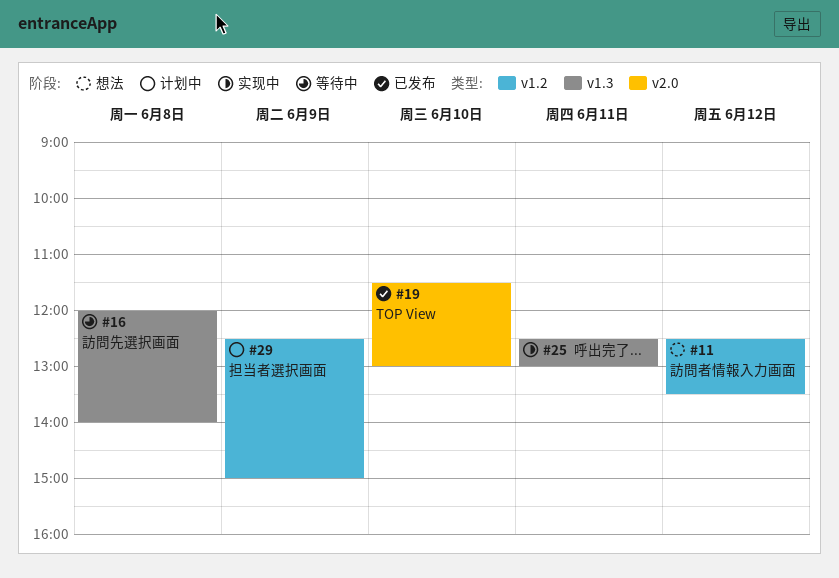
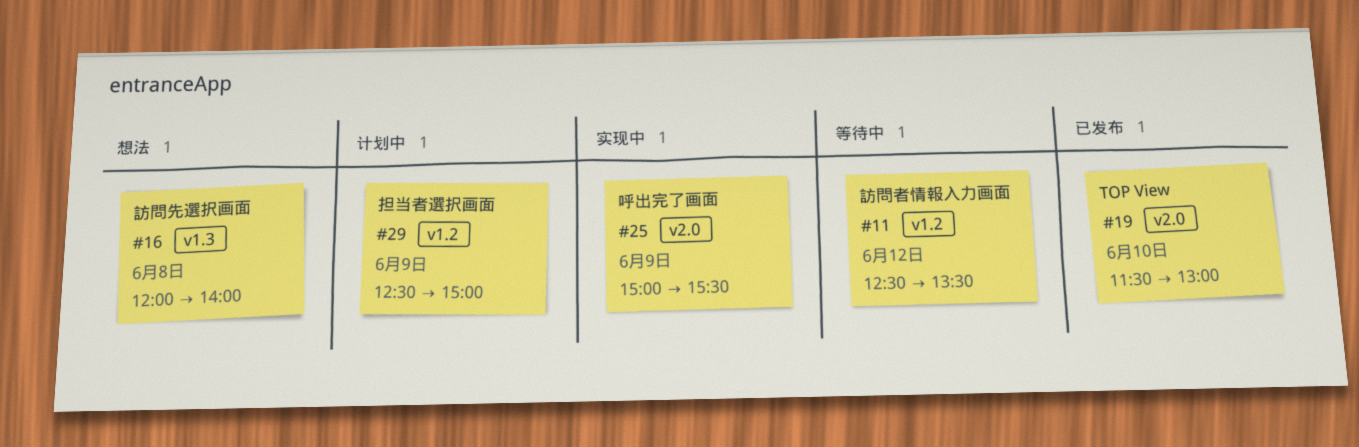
#11, status: 想法 -> 等待中
#16, status: 等待中 -> 想法
#25, label: v1.3 -> v2.0
#25, day: Jun 11 -> Jun 9
#25, begins: 12:30 -> 15:00
#25, ends: 13:00 -> 15:30

